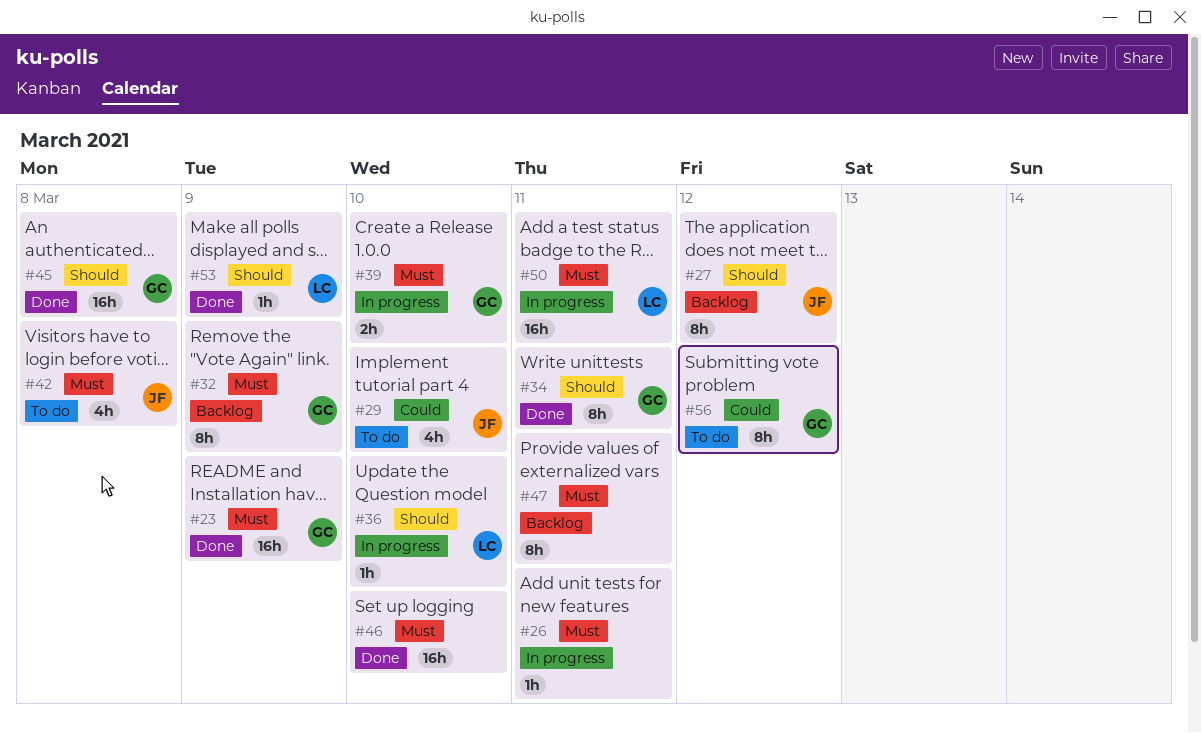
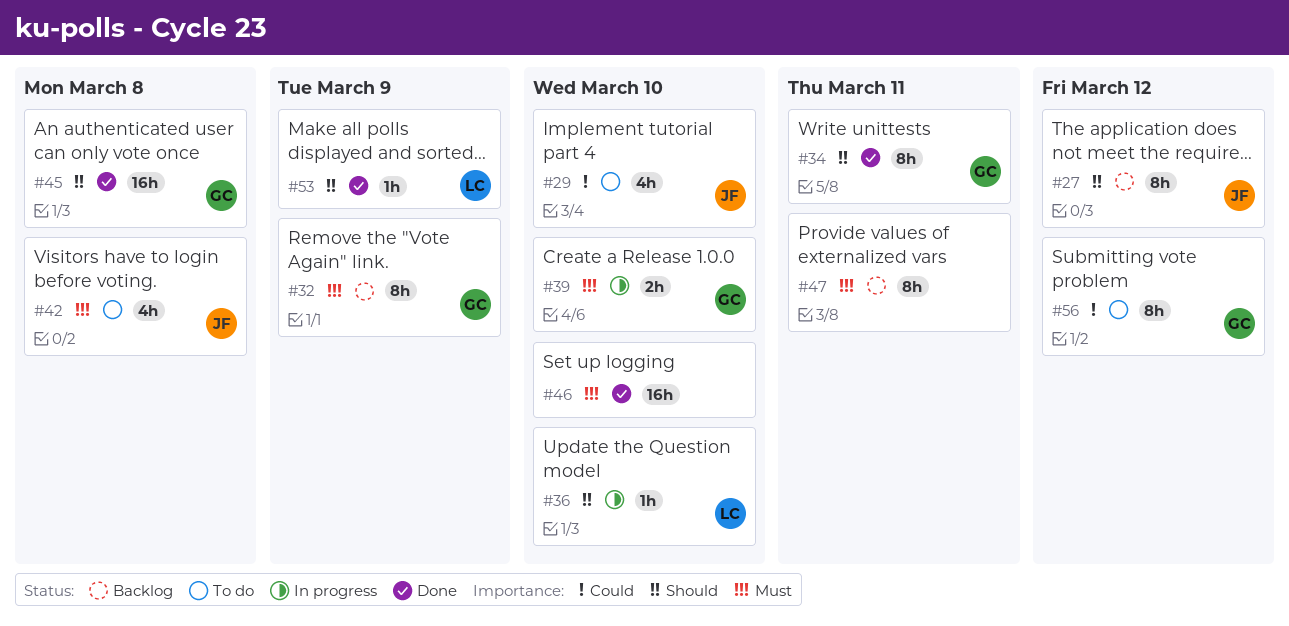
#23: present -> none
#26: present -> none
#50: present -> none

